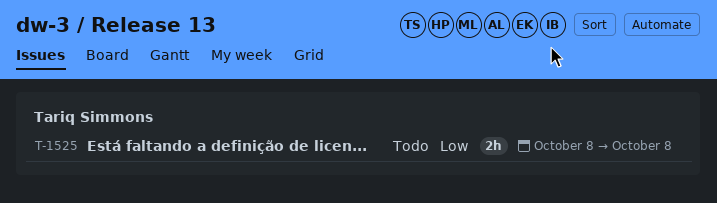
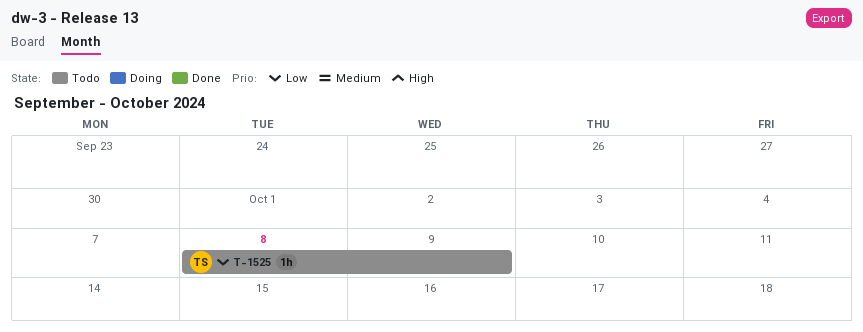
T-1525, estimate: 2h -> 1h
T-1525, due: Oct 8 -> Oct 9

